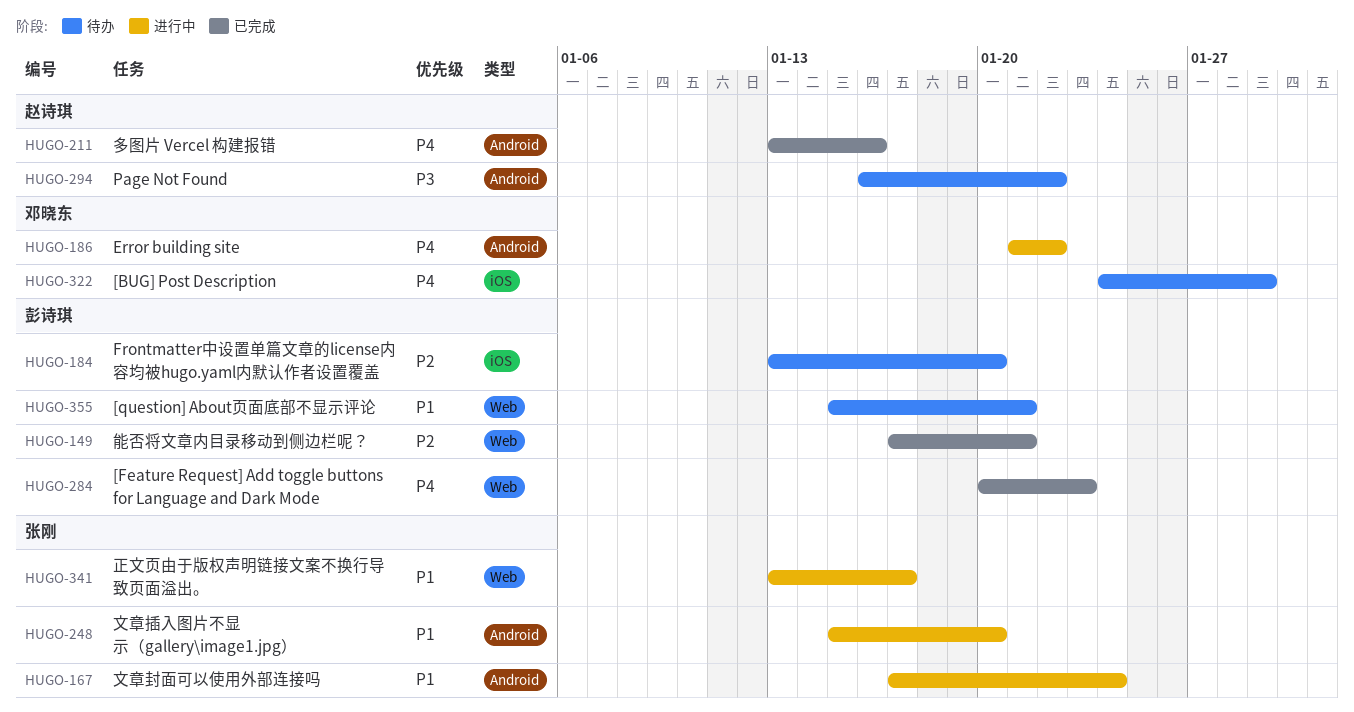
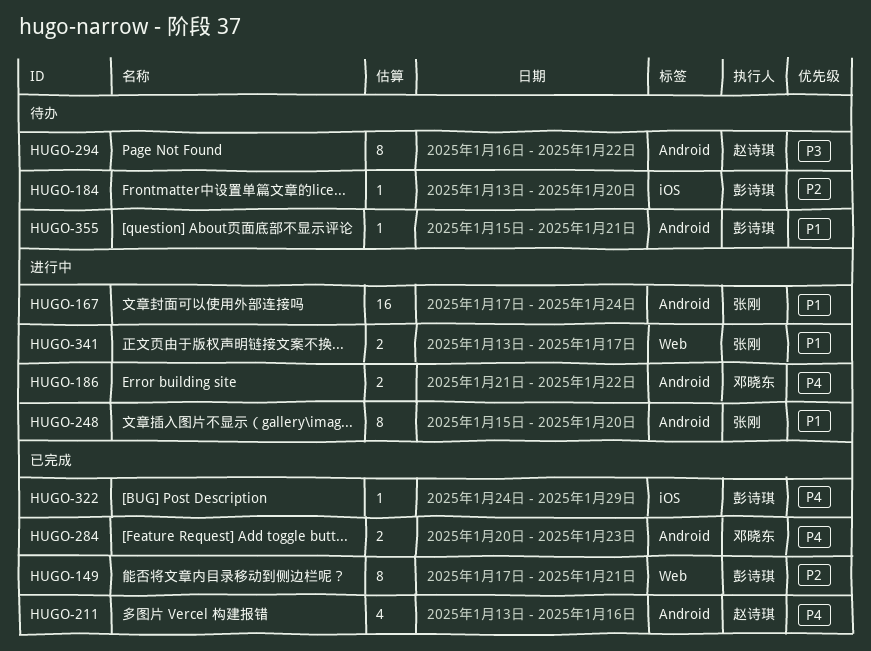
HUGO-284, owner: 彭诗琪 -> 邓晓东
HUGO-284, label: Web -> Android
HUGO-322, status: 待办 -> 已完成
HUGO-322, owner: 邓晓东 -> 彭诗琪
HUGO-355, label: Web -> Android

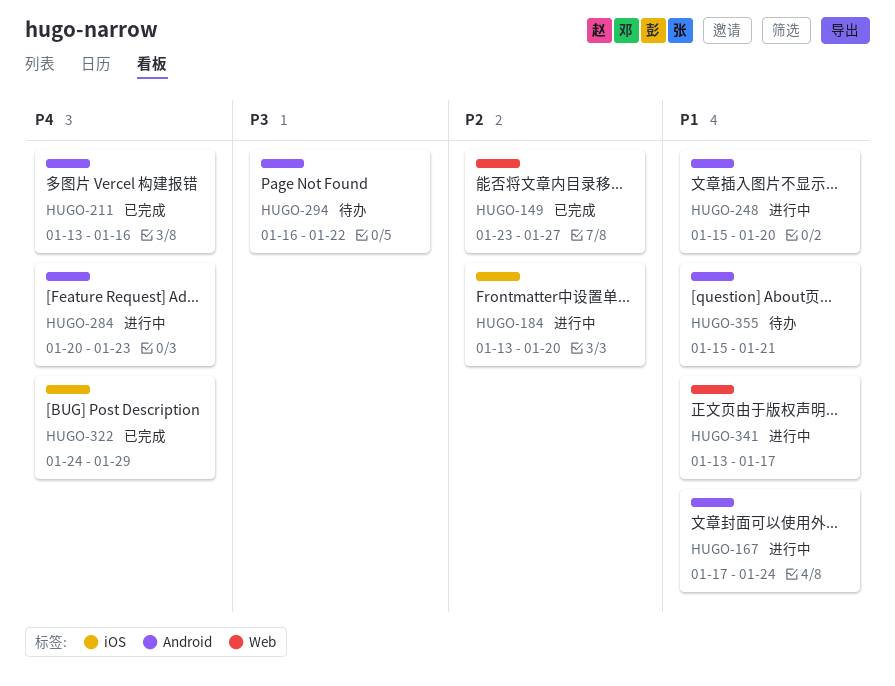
HUGO-149, start: Jan 17 -> Jan 23
HUGO-149, due: Jan 21 -> Jan 27
HUGO-184, status: 待办 -> 进行中
HUGO-186: present -> none
HUGO-284, status: 已完成 -> 进行中

